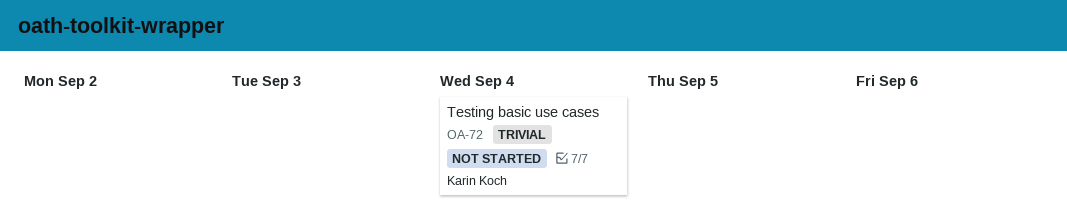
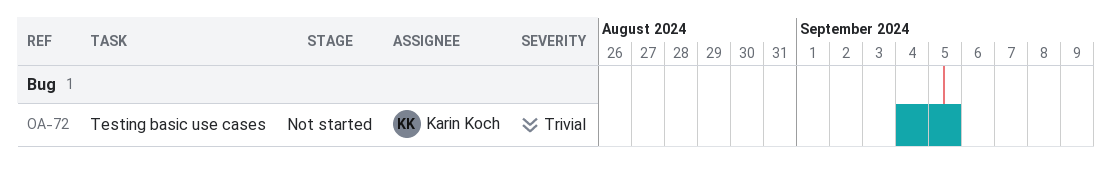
OA-72, due: Sep 4 -> Sep 5

